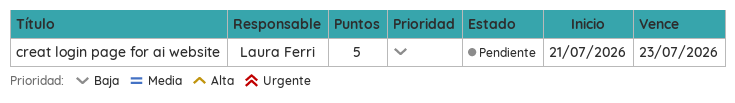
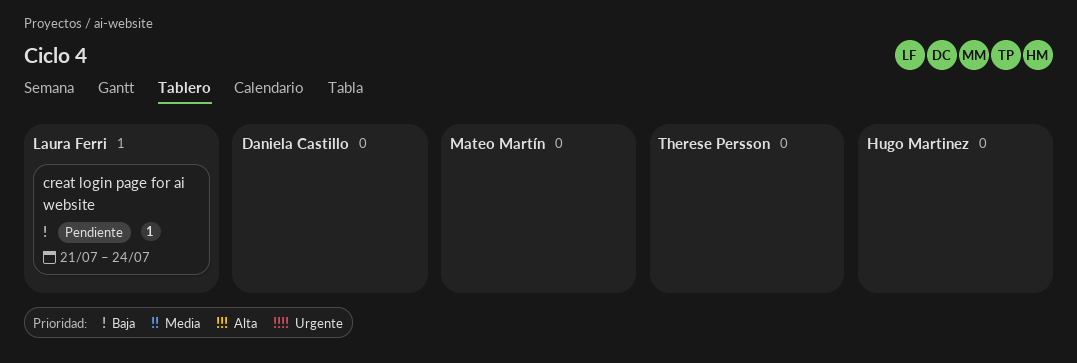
creat login page for ai website, estimate: 5 -> 1
creat login page for ai website, due: Jul 23 -> Jul 24

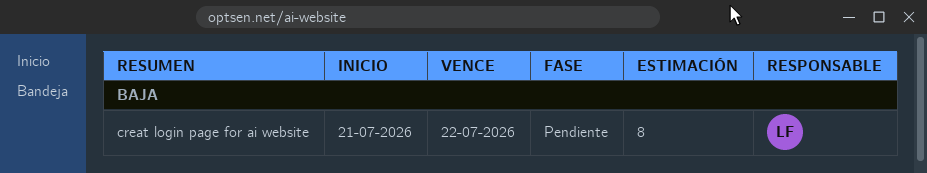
creat login page for ai website, estimate: 1 -> 8
creat login page for ai website, due: Jul 24 -> Jul 22

